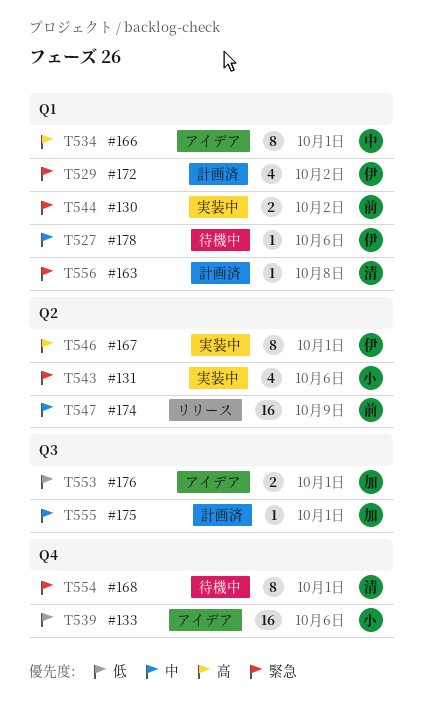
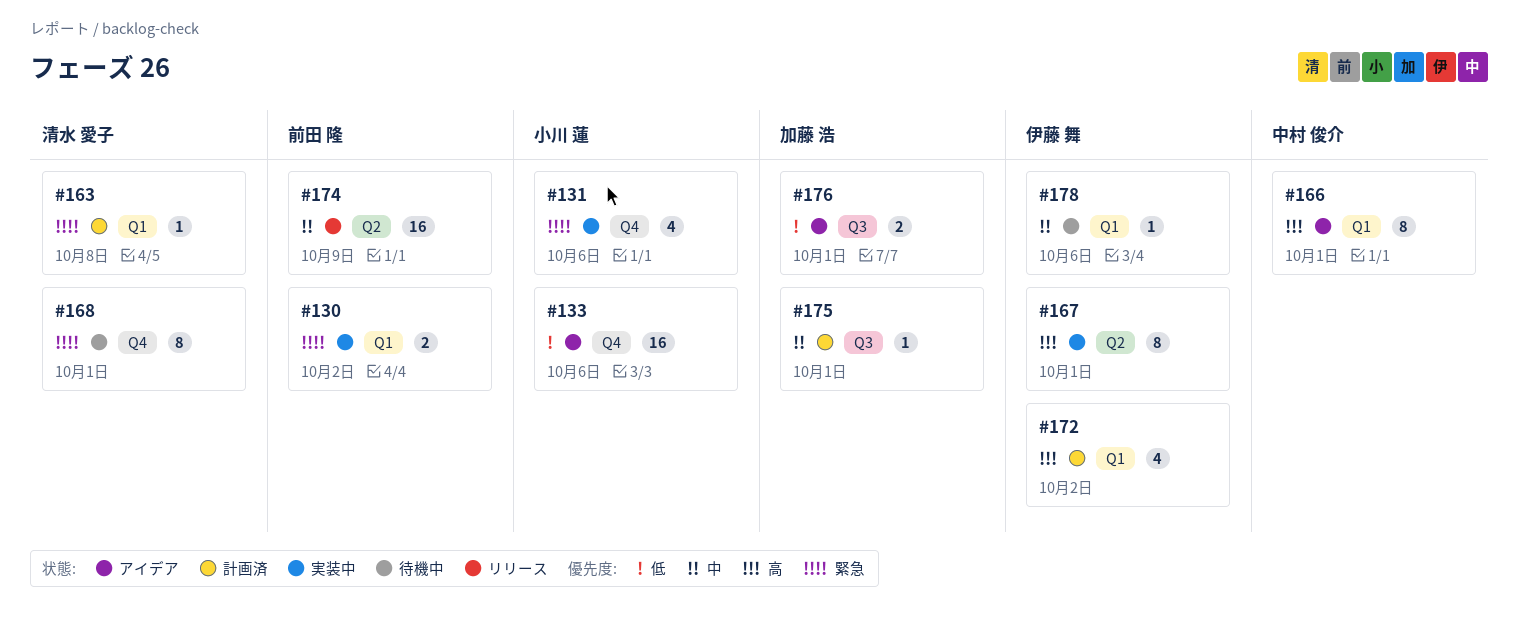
#131, label: Q2 -> Q4
#172, priority: 緊急 -> 高

